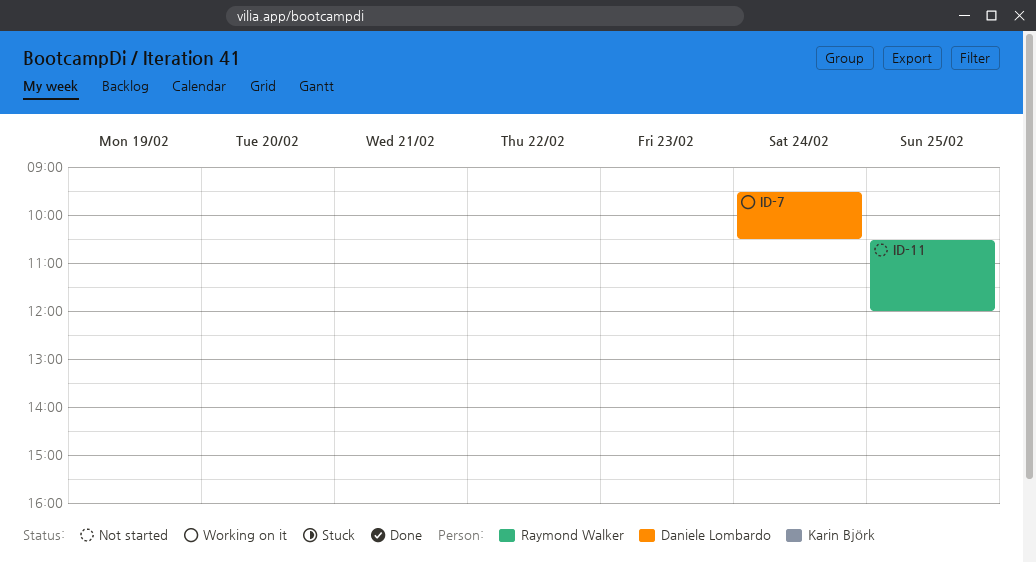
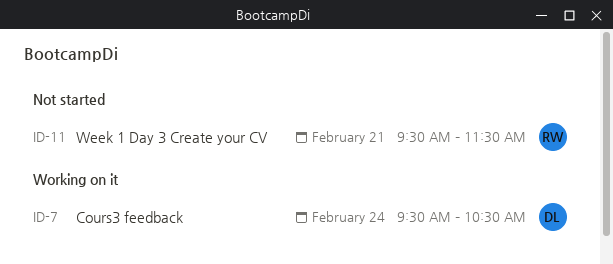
ID-11, day: Feb 25 -> Feb 21
ID-11, begins: 10:30 -> 09:30
ID-11, ends: 12:00 -> 11:30

